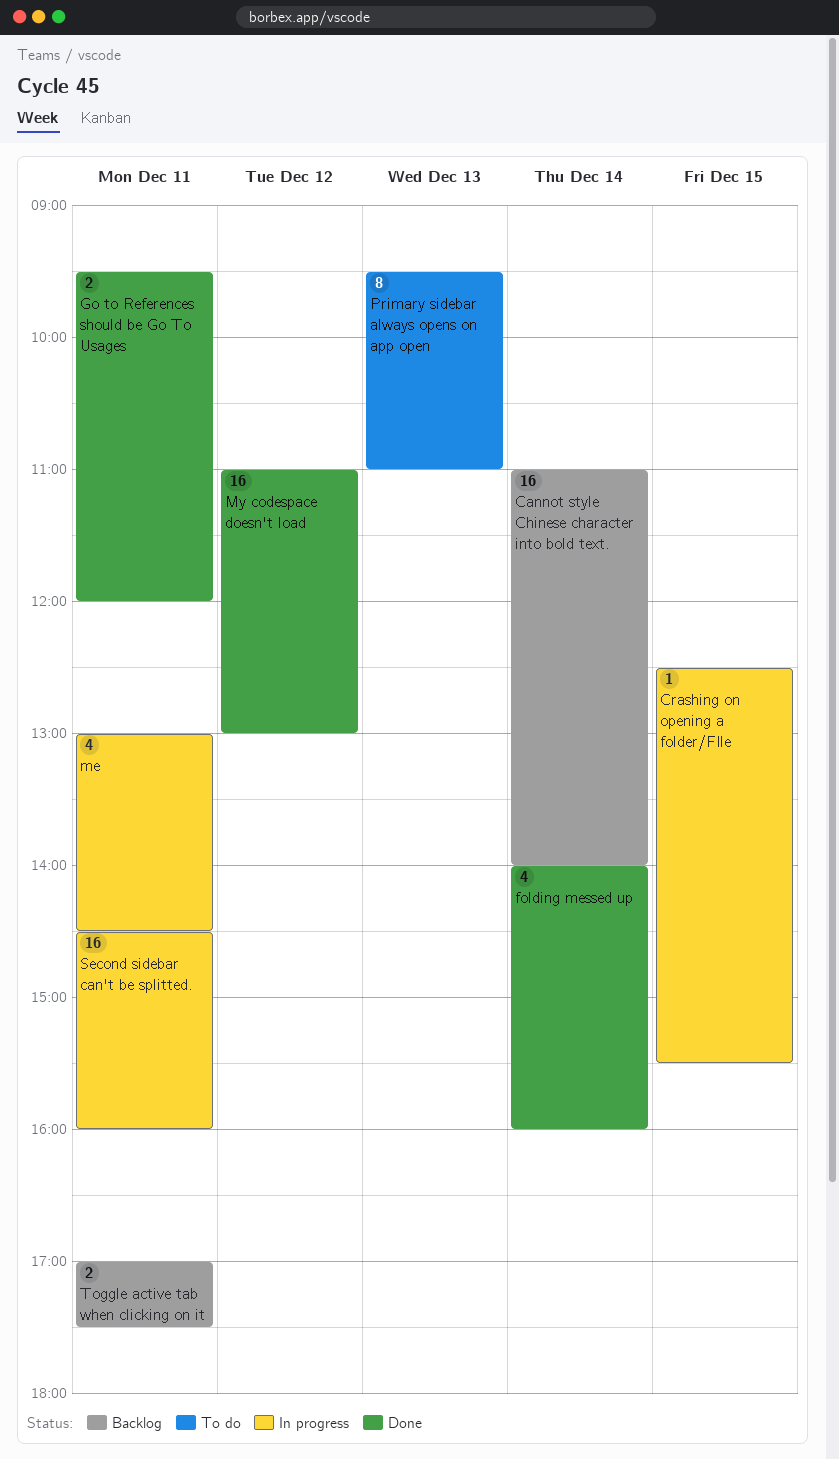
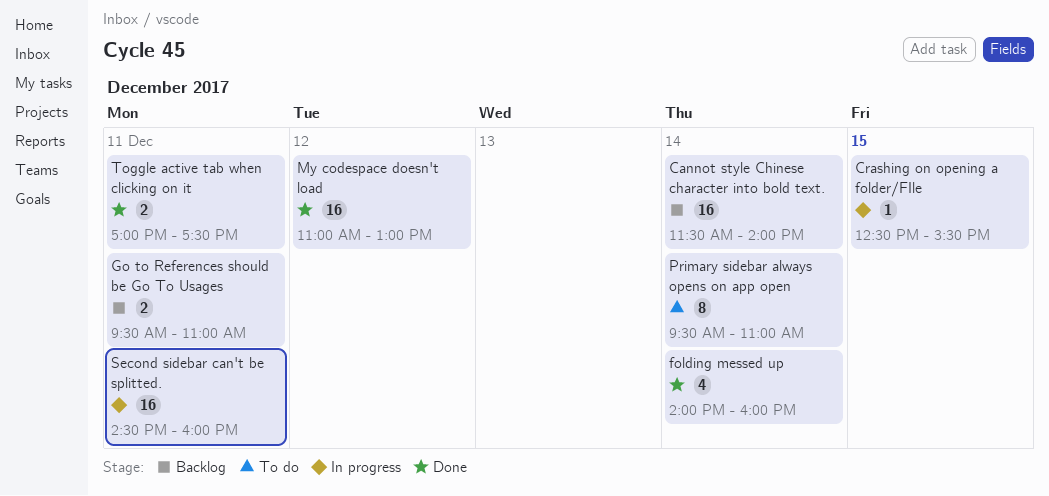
Cannot style Chinese character into bold text., begins: 11:00 -> 11:30
Go to References should be Go To Usages, status: Done -> Backlog
Go to References should be Go To Usages, ends: 12:00 -> 11:00
me: present -> none
Primary sidebar always opens on app open, day: Dec 13 -> Dec 14
Toggle active tab when clicking on it, status: Backlog -> Done

